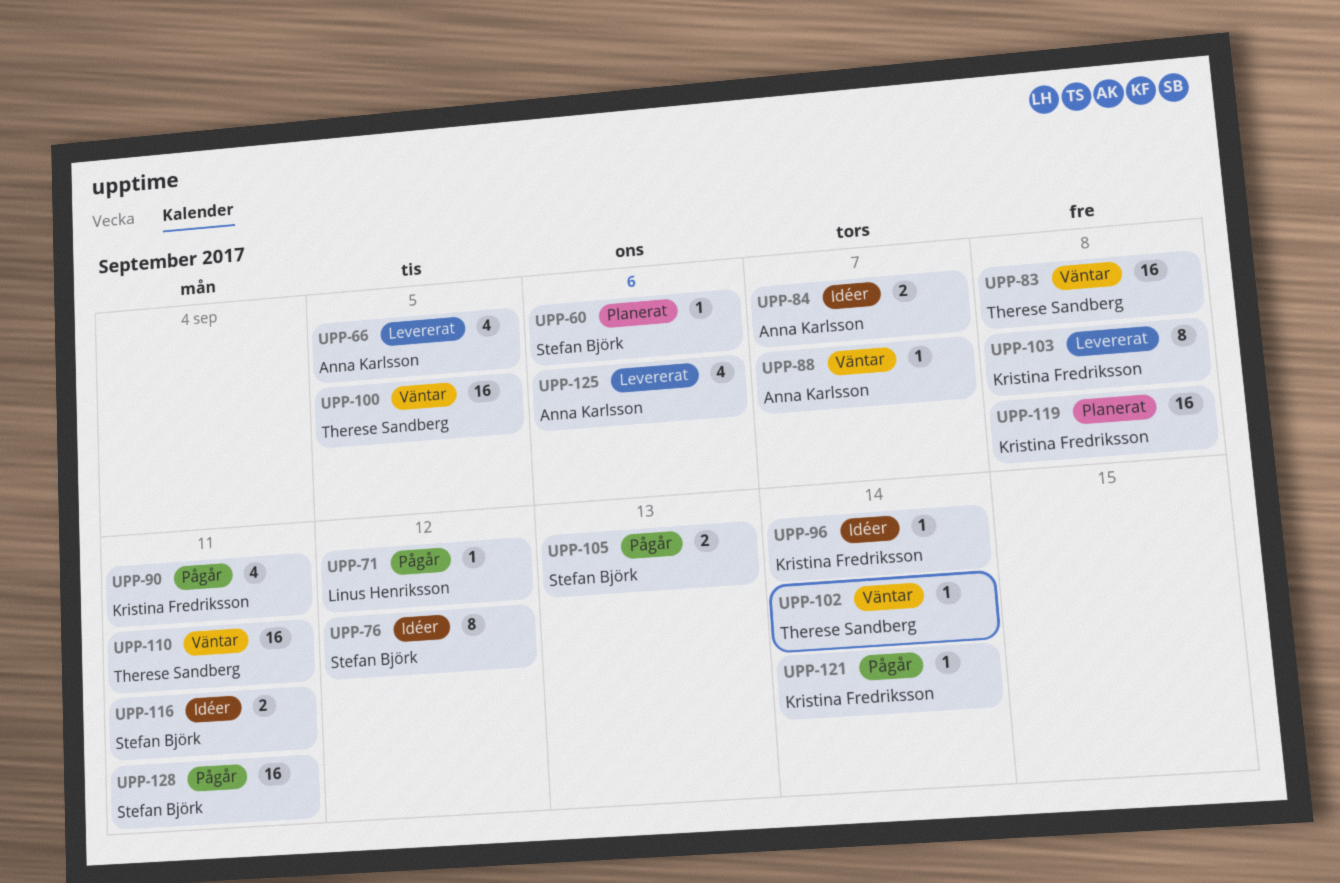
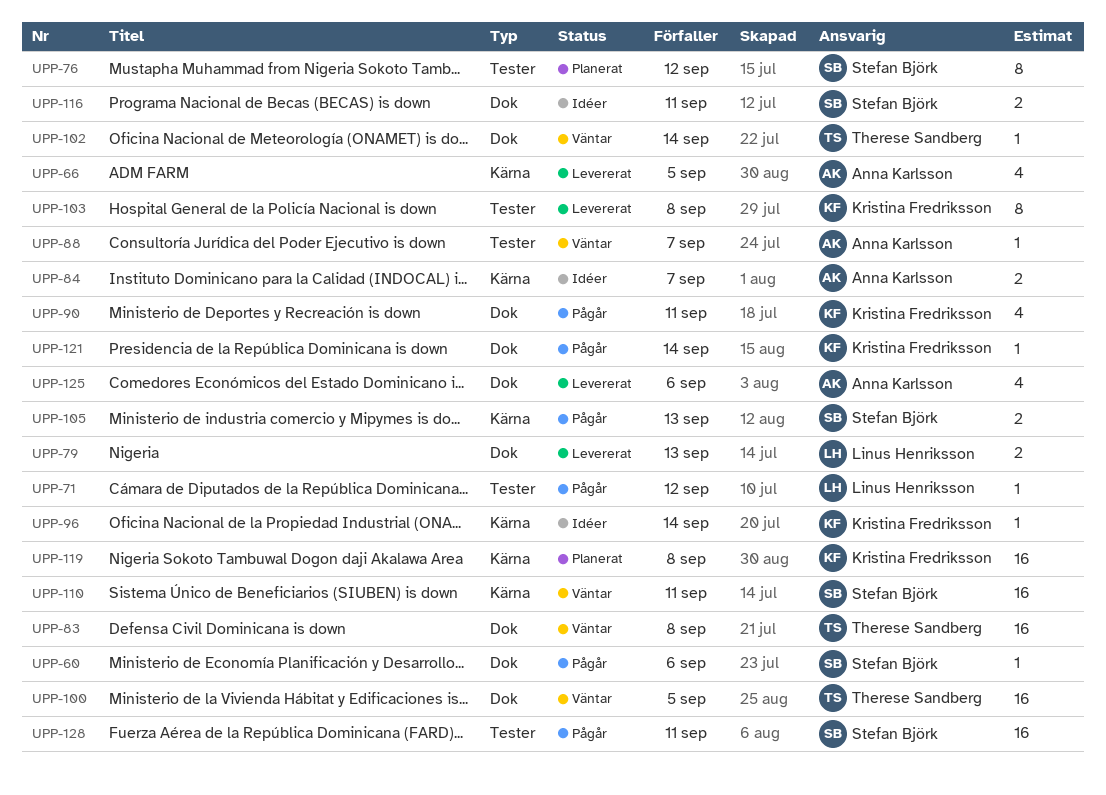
UPP-60, status: Planerat -> Pågår
UPP-76, status: Idéer -> Planerat
UPP-79: none -> present
UPP-110, owner: Therese Sandberg -> Stefan Björk

